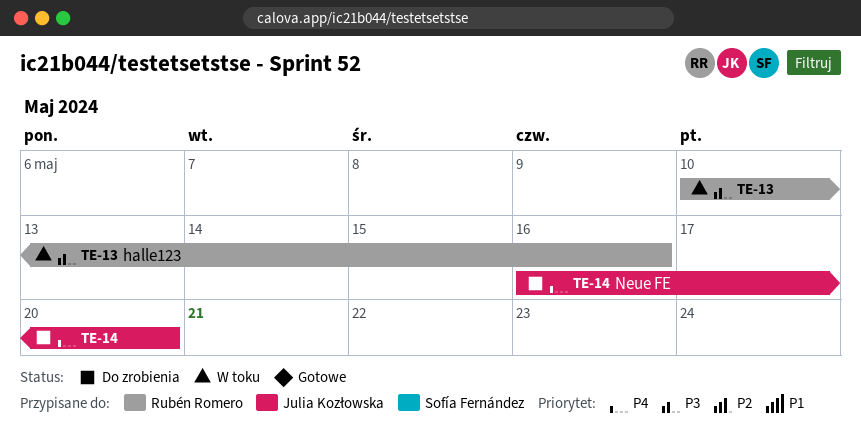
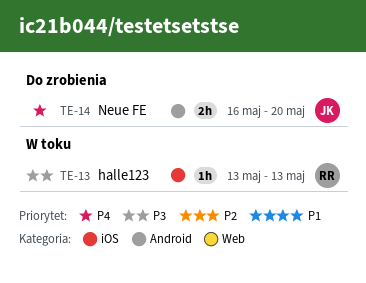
TE-13, start: May 10 -> May 13
TE-13, due: May 16 -> May 13

